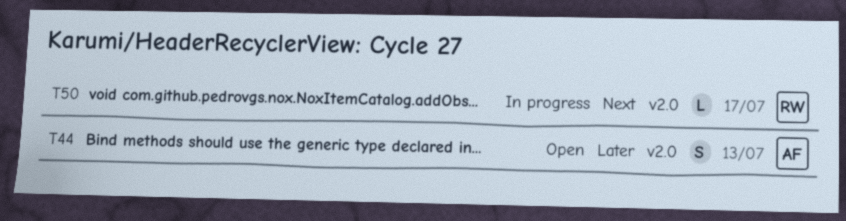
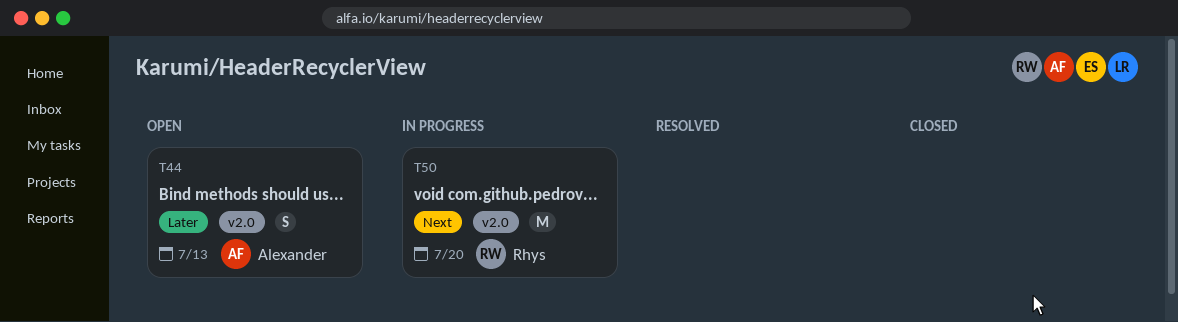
T50, estimate: L -> M
T50, due: Jul 17 -> Jul 20

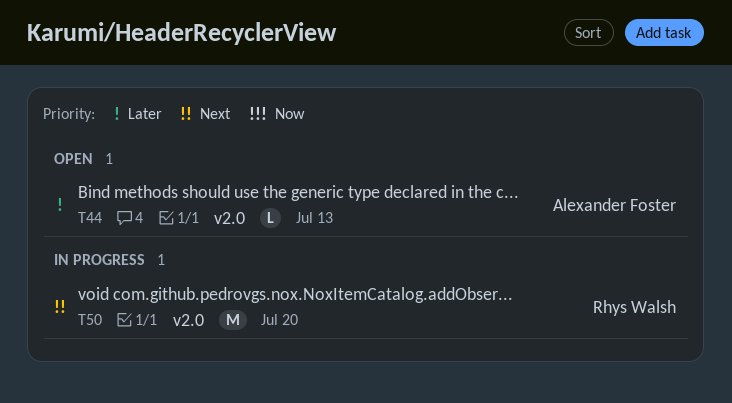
T44, estimate: S -> L

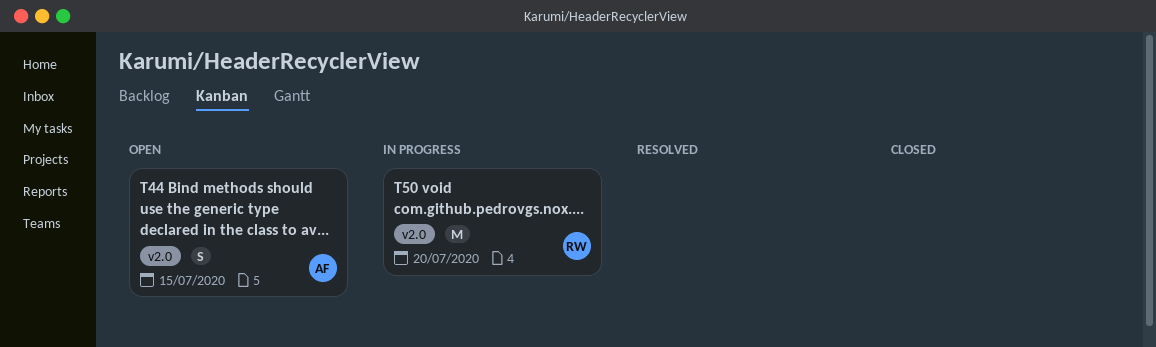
T44, estimate: L -> S
T44, due: Jul 13 -> Jul 15

